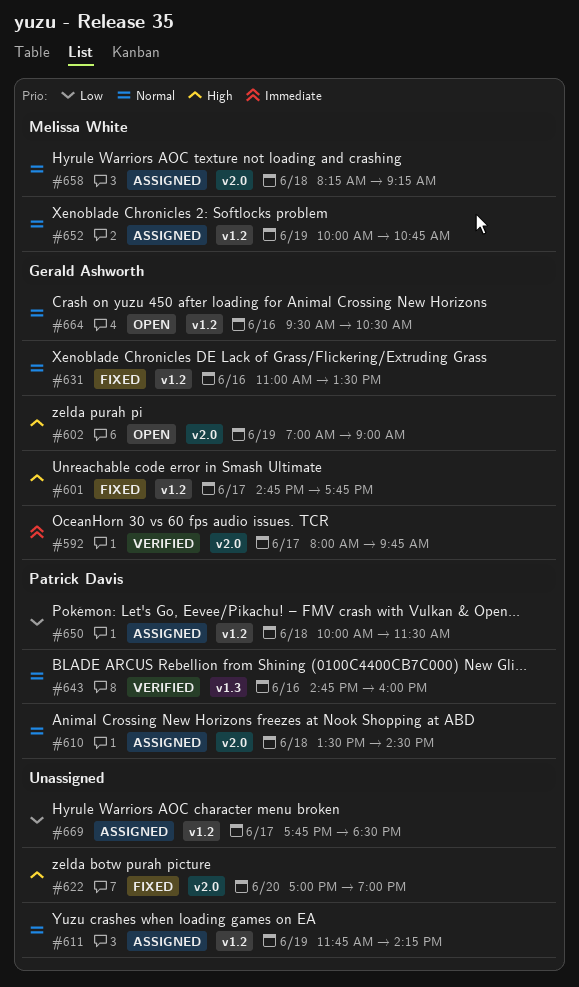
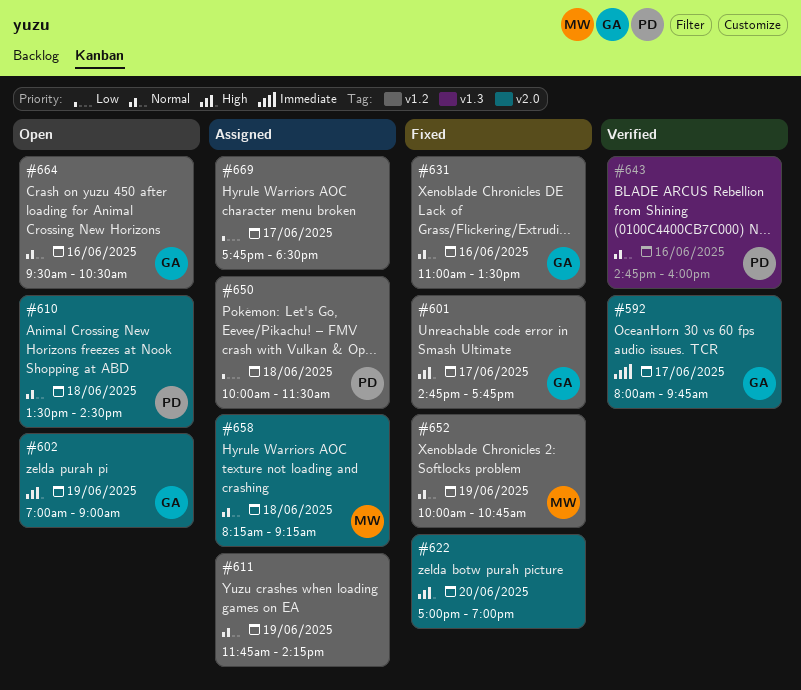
#610, status: Assigned -> Open
#652, status: Assigned -> Fixed

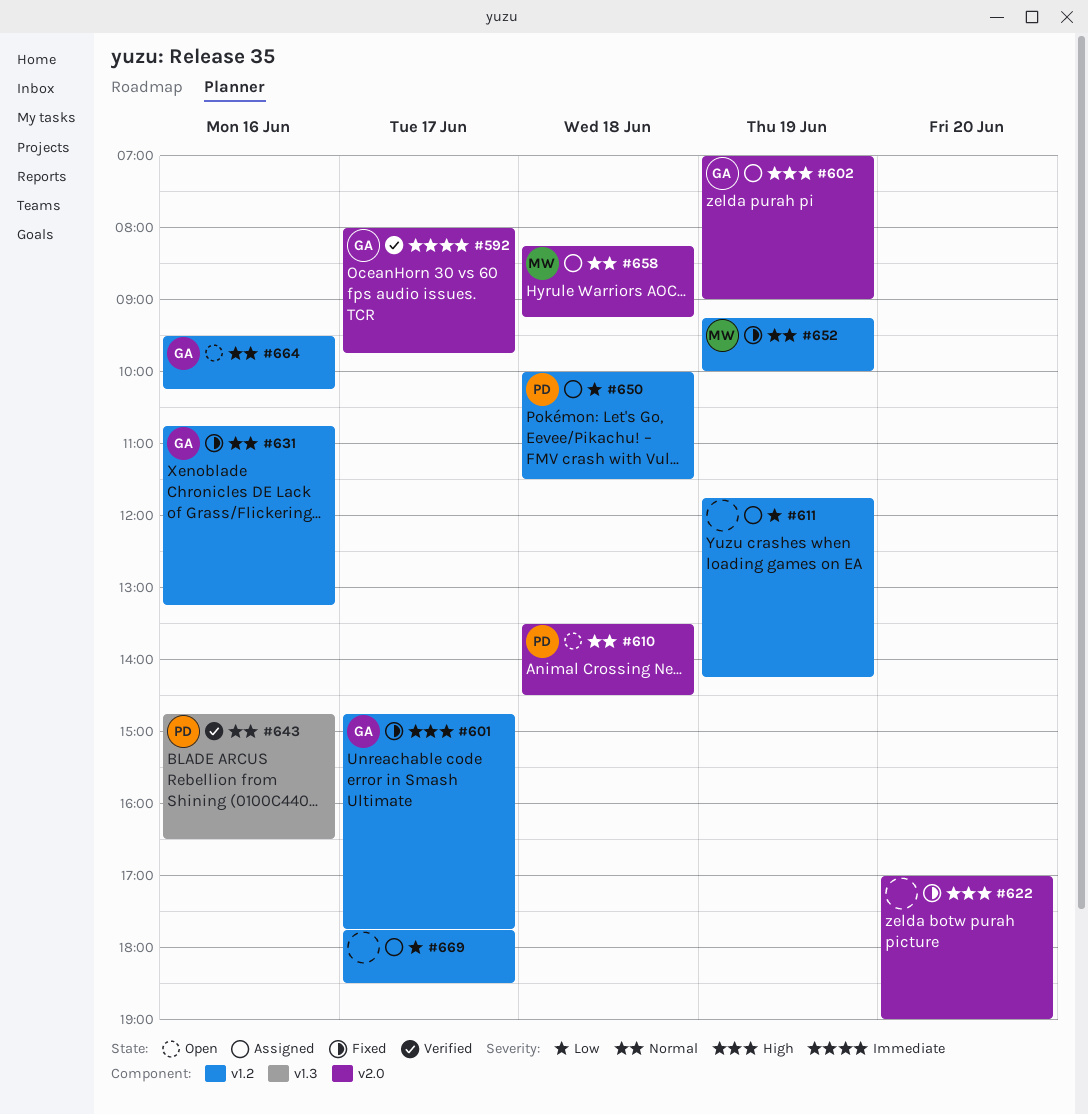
#602, status: Open -> Assigned
#611, priority: Normal -> Low
#631, begins: 11:00 -> 10:45
#631, ends: 13:30 -> 13:15
#643, ends: 16:00 -> 16:30
#652, begins: 10:00 -> 09:15
#652, ends: 10:45 -> 10:00
#664, ends: 10:30 -> 10:15

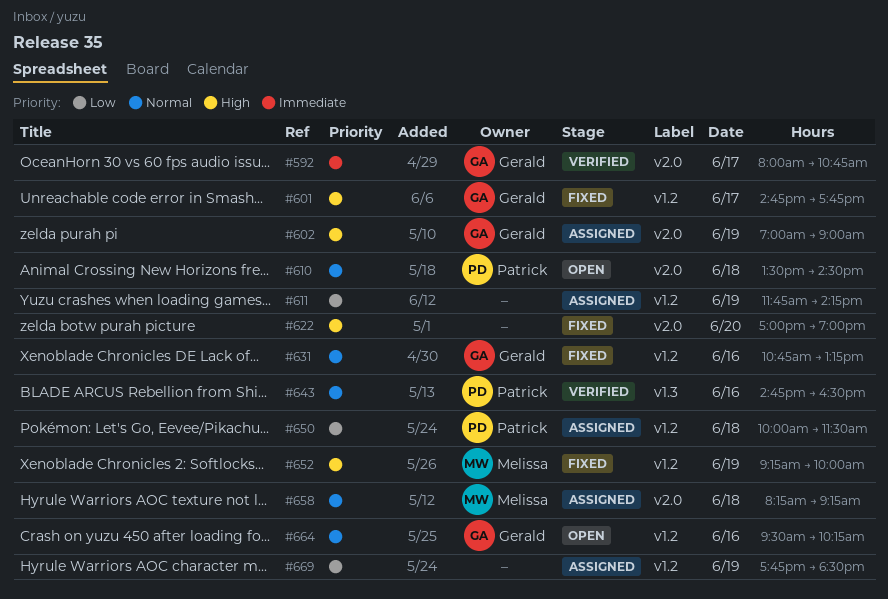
#592, ends: 09:45 -> 10:45
#652, priority: Normal -> High
#669, day: Jun 17 -> Jun 19

